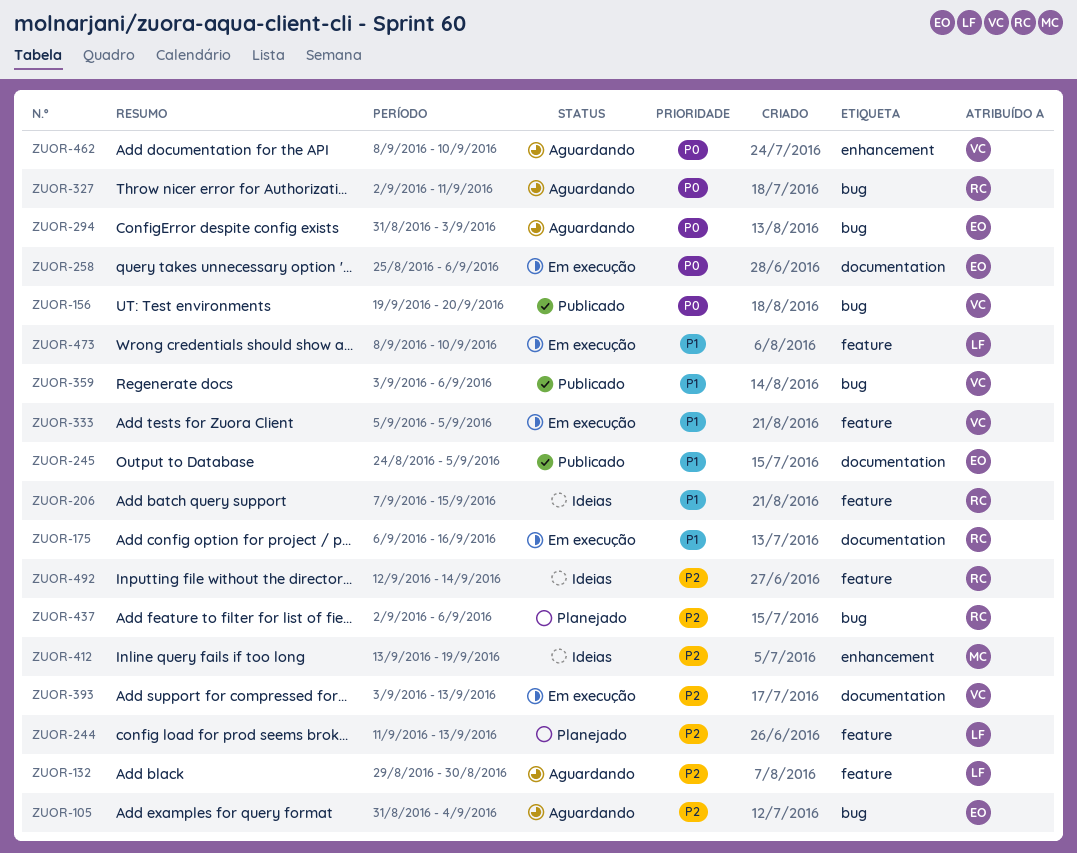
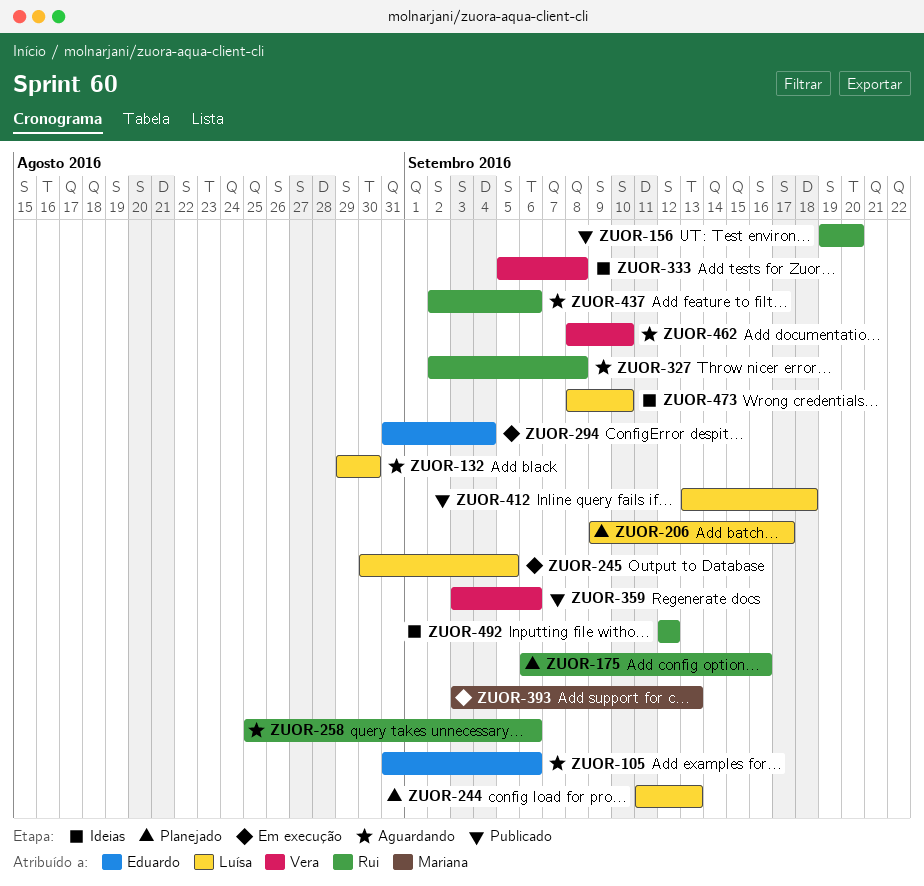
ZUOR-105, due: Sep 4 -> Sep 6
ZUOR-156, owner: Vera -> Rui
ZUOR-175, status: Em execução -> Planejado
ZUOR-206, status: Ideias -> Planejado
ZUOR-206, owner: Rui -> Luísa
ZUOR-206, start: Sep 7 -> Sep 9
ZUOR-206, due: Sep 15 -> Sep 17
ZUOR-245, status: Publicado -> Em execução
ZUOR-245, owner: Eduardo -> Luísa
ZUOR-245, start: Aug 24 -> Aug 30
ZUOR-258, status: Em execução -> Aguardando
ZUOR-258, owner: Eduardo -> Rui
ZUOR-294, status: Aguardando -> Em execução
ZUOR-294, due: Sep 3 -> Sep 4
ZUOR-327, due: Sep 11 -> Sep 8
ZUOR-333, status: Em execução -> Ideias
ZUOR-333, due: Sep 5 -> Sep 8
ZUOR-393, owner: Vera -> Mariana
ZUOR-412, status: Ideias -> Publicado
ZUOR-412, owner: Mariana -> Luísa
ZUOR-412, due: Sep 19 -> Sep 18
ZUOR-437, status: Planejado -> Aguardando
ZUOR-473, status: Em execução -> Ideias
ZUOR-492, due: Sep 14 -> Sep 12

